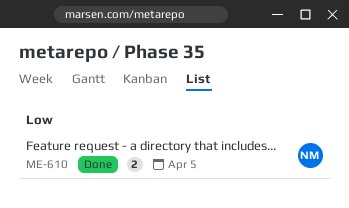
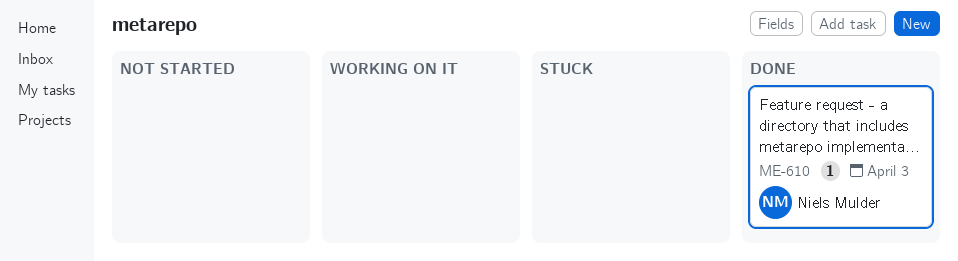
ME-610, estimate: 2 -> 1
ME-610, due: Apr 5 -> Apr 3

